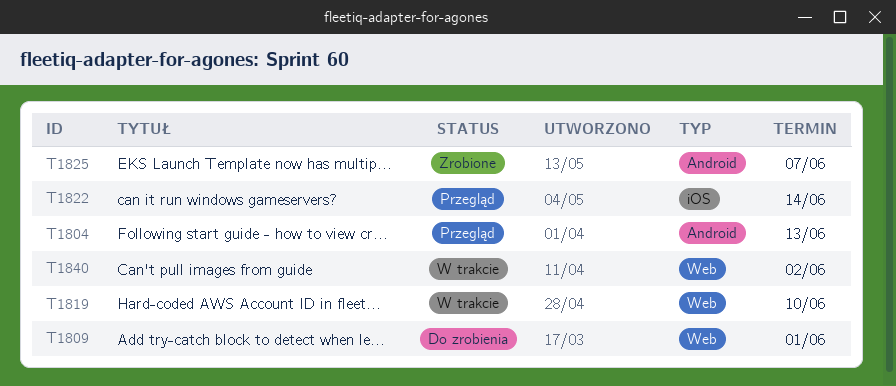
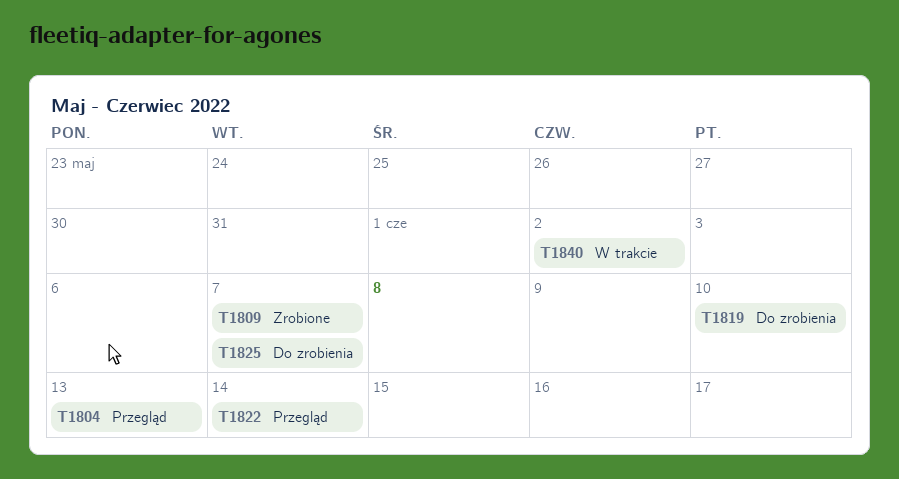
T1809, status: Do zrobienia -> Zrobione
T1809, due: Jun 1 -> Jun 7
T1819, status: W trakcie -> Do zrobienia
T1825, status: Zrobione -> Do zrobienia

